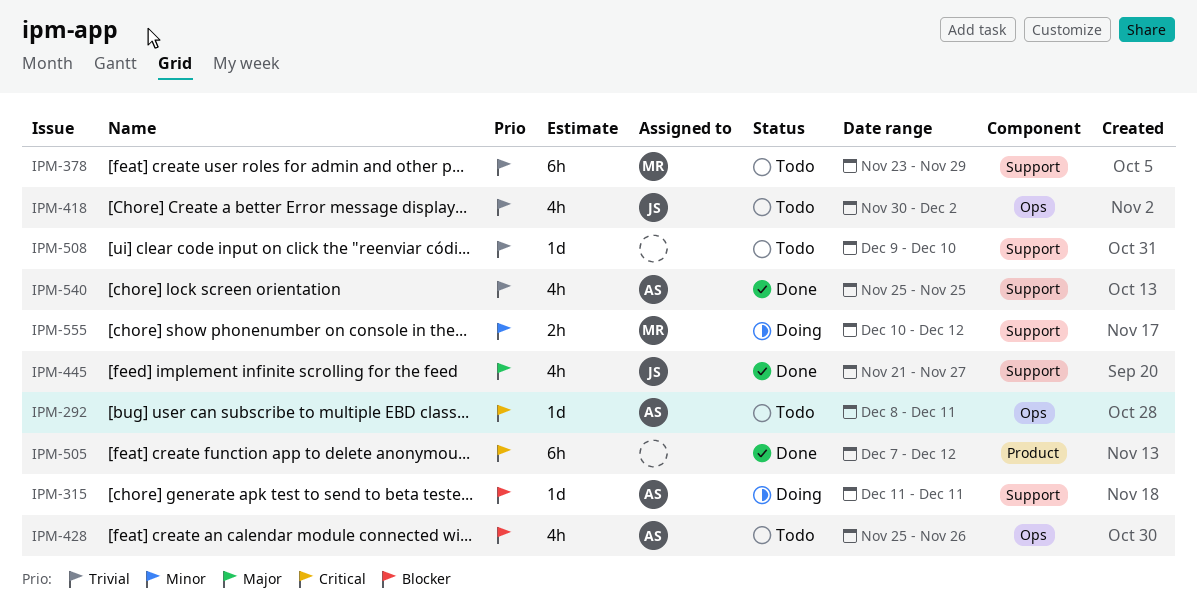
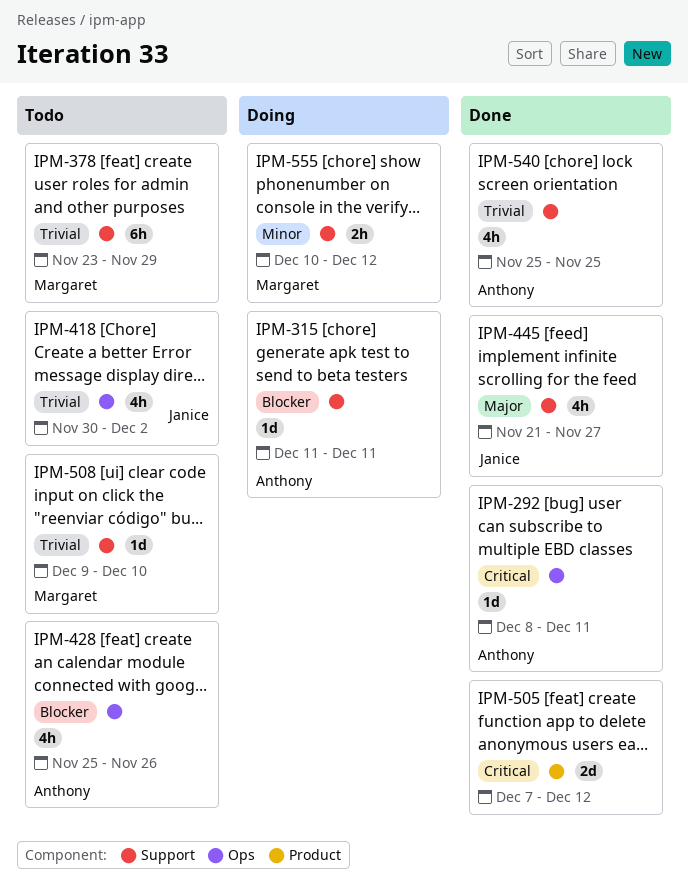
IPM-292, status: Todo -> Done
IPM-505, estimate: 6h -> 2d
IPM-508, owner: none -> Margaret

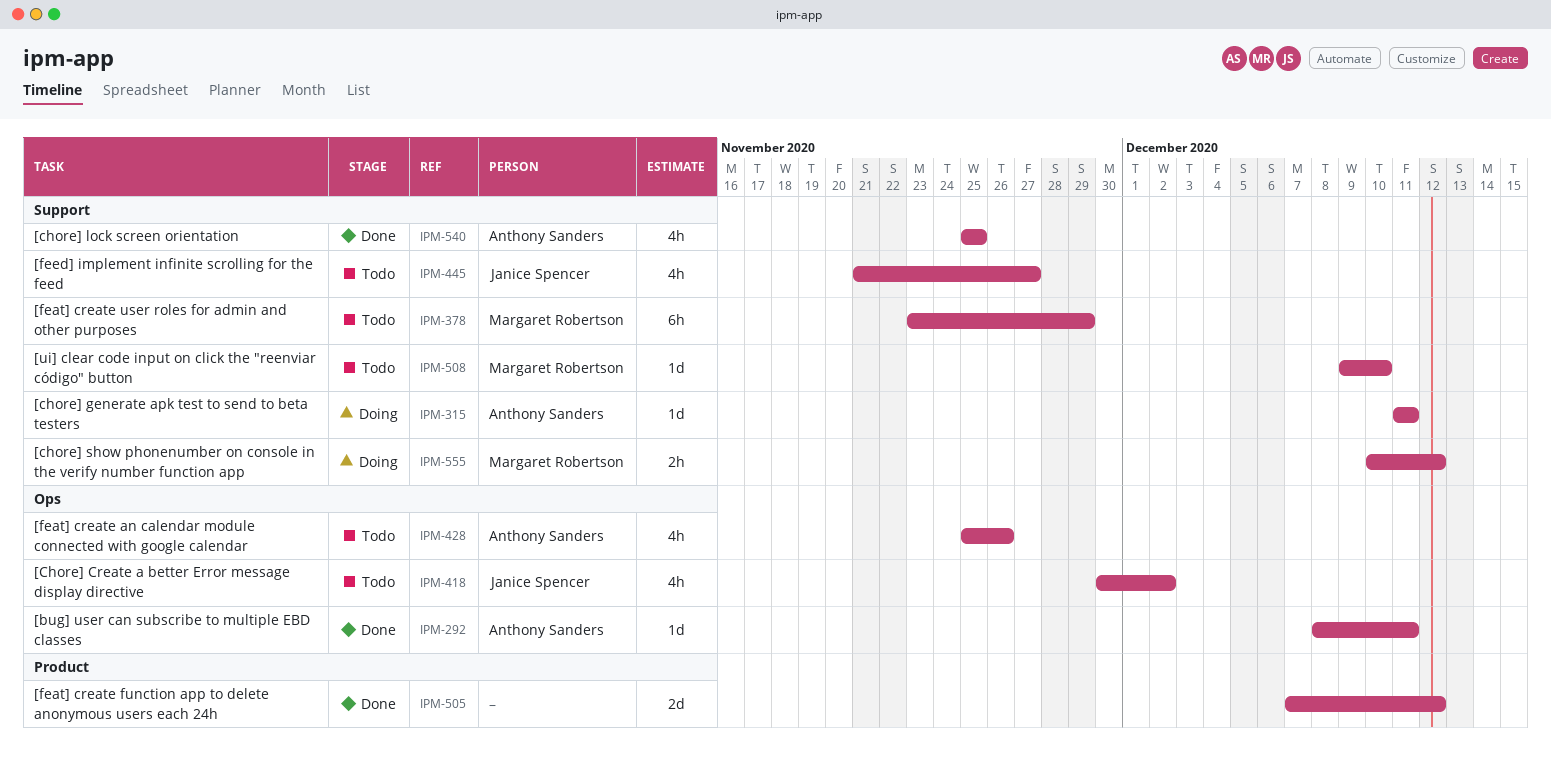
IPM-445, status: Done -> Todo

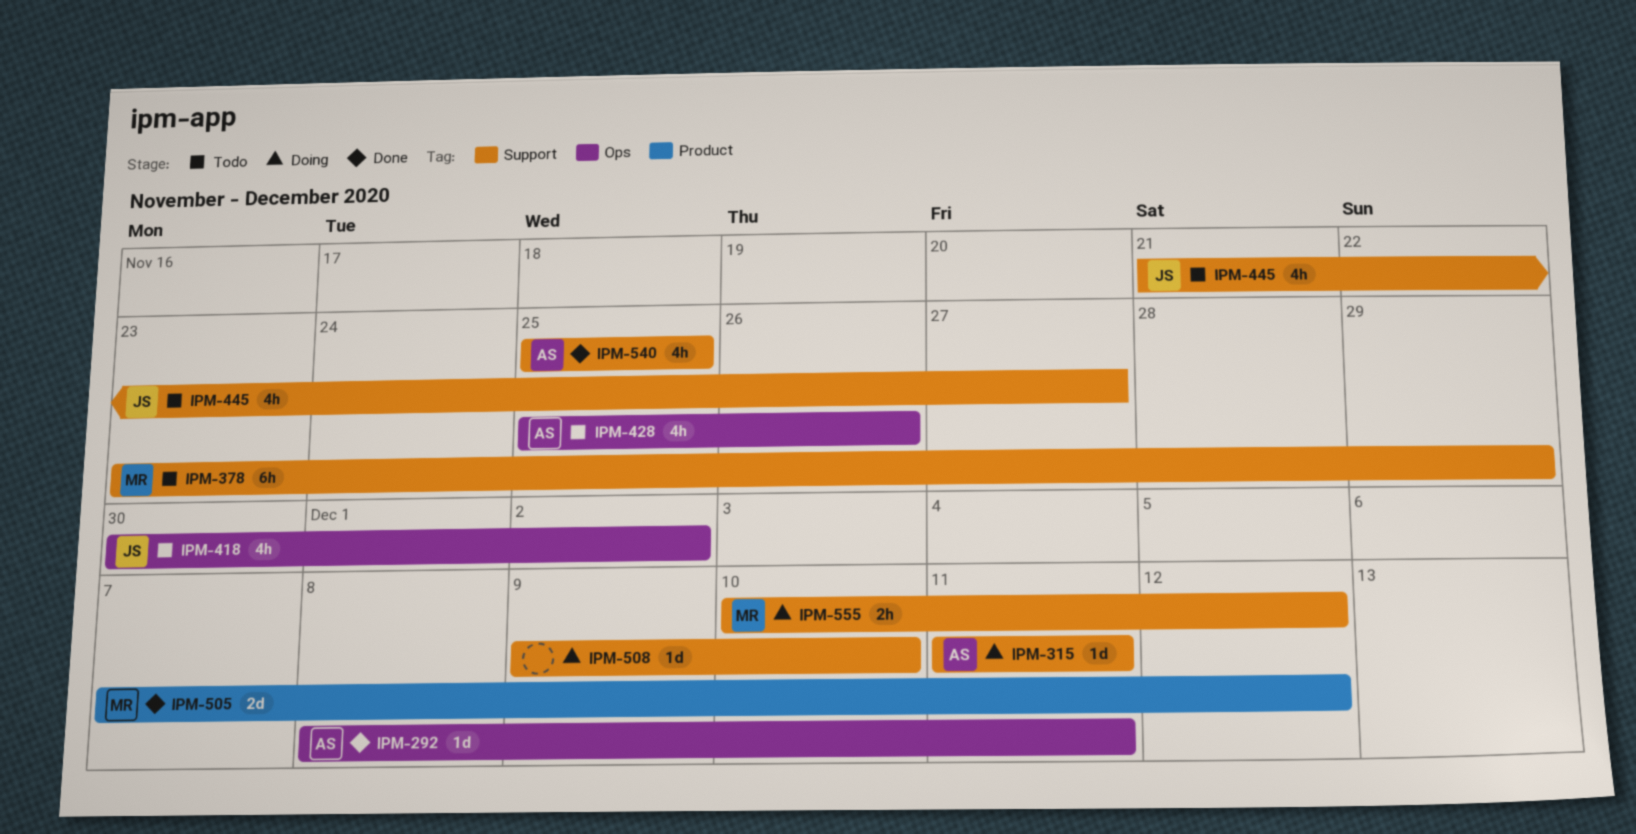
IPM-505, owner: none -> Margaret Robertson
IPM-508, status: Todo -> Doing
IPM-508, owner: Margaret Robertson -> none

